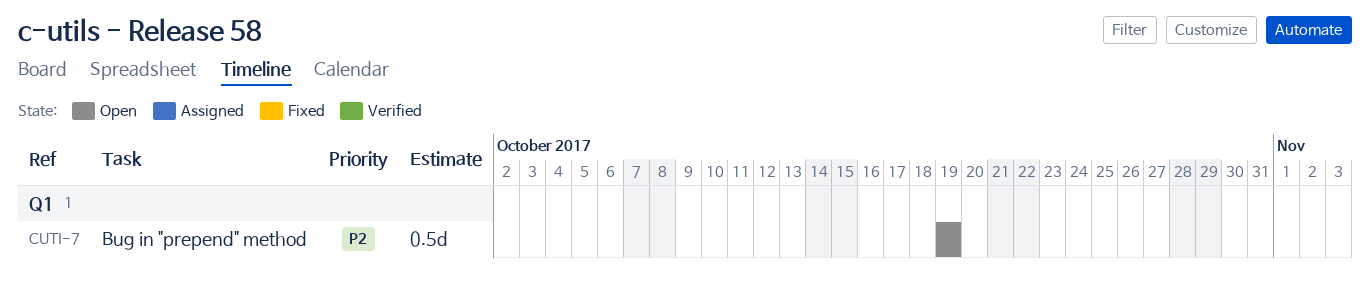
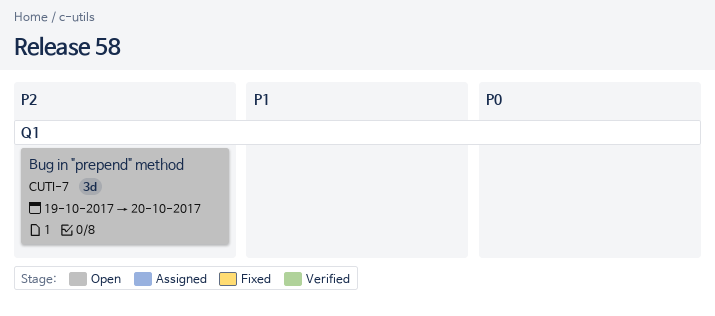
CUTI-7, estimate: 0.5d -> 3d
CUTI-7, due: Oct 19 -> Oct 20

